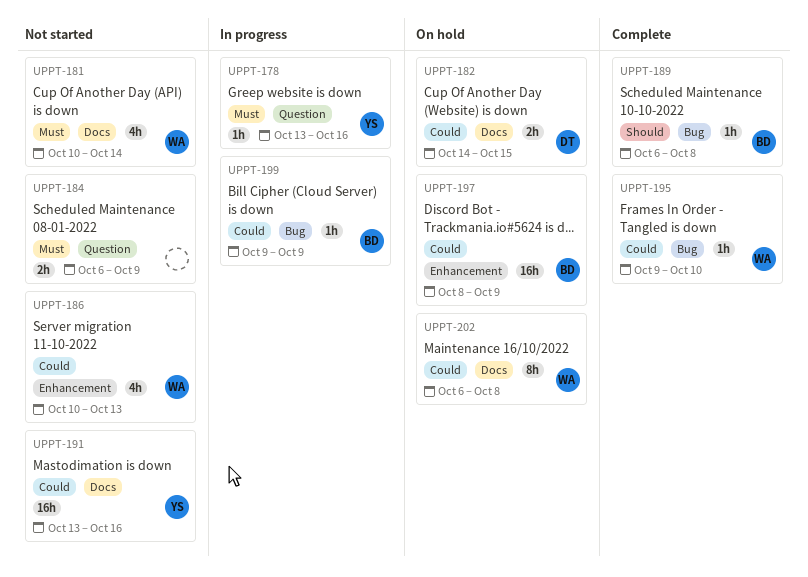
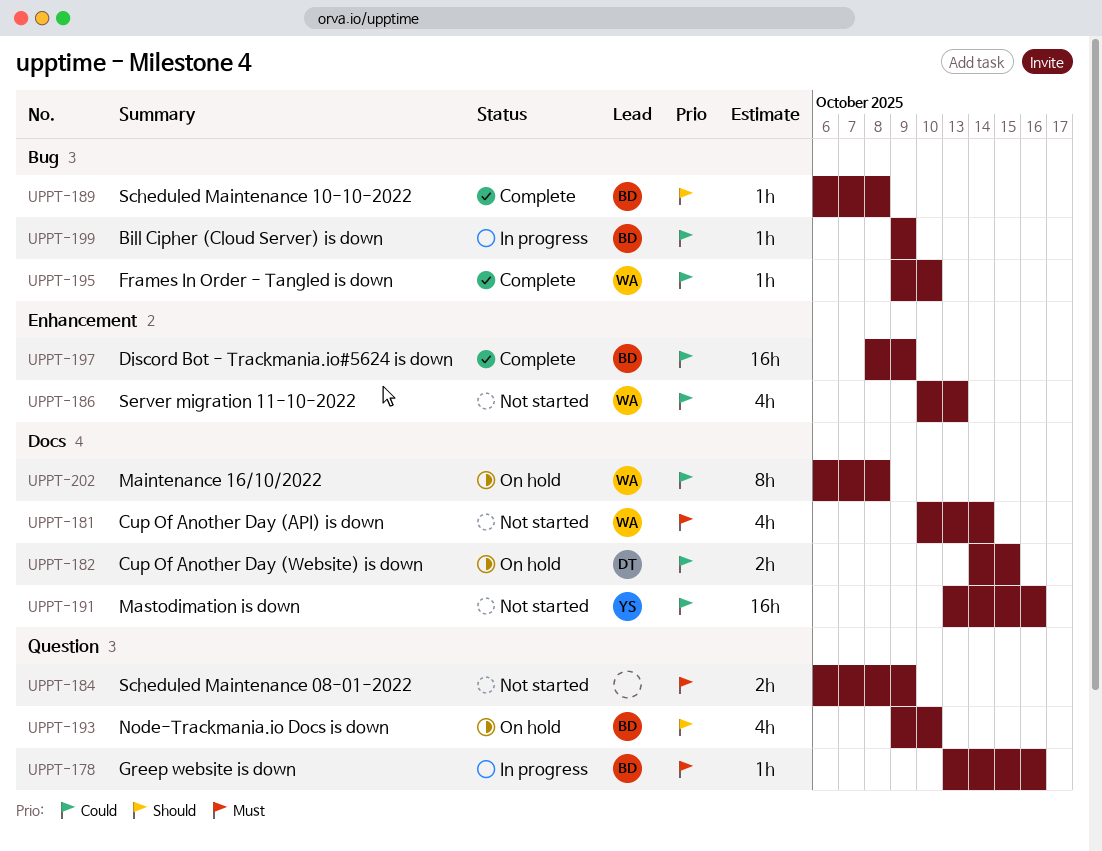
UPPT-178, owner: YS -> BD
UPPT-193: none -> present
UPPT-197, status: On hold -> Complete

